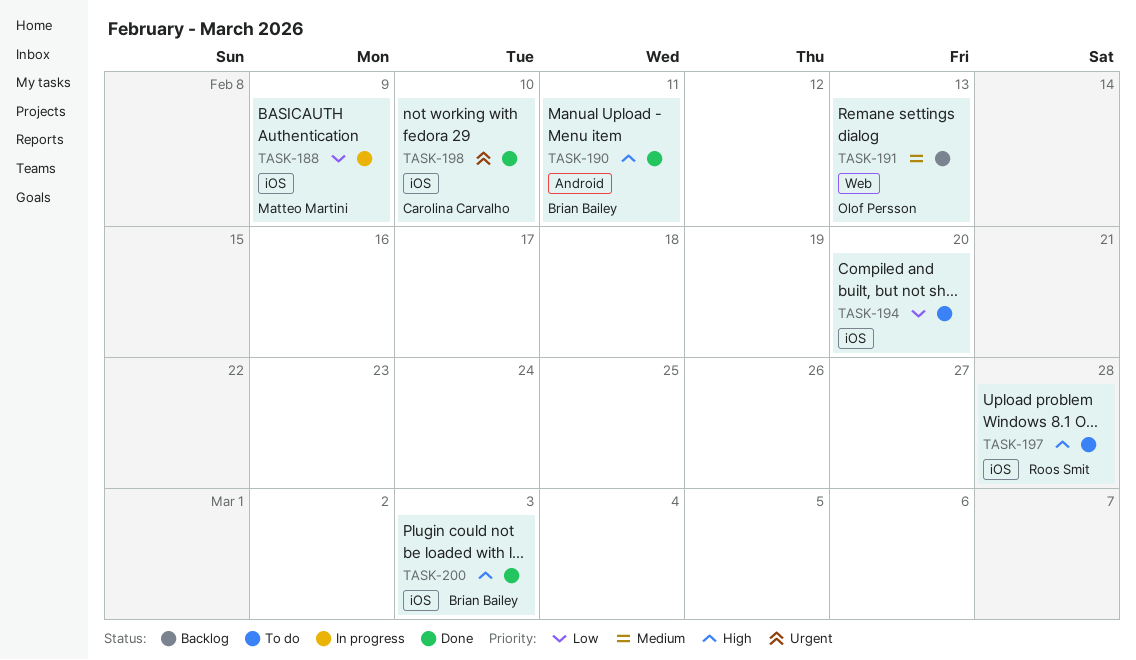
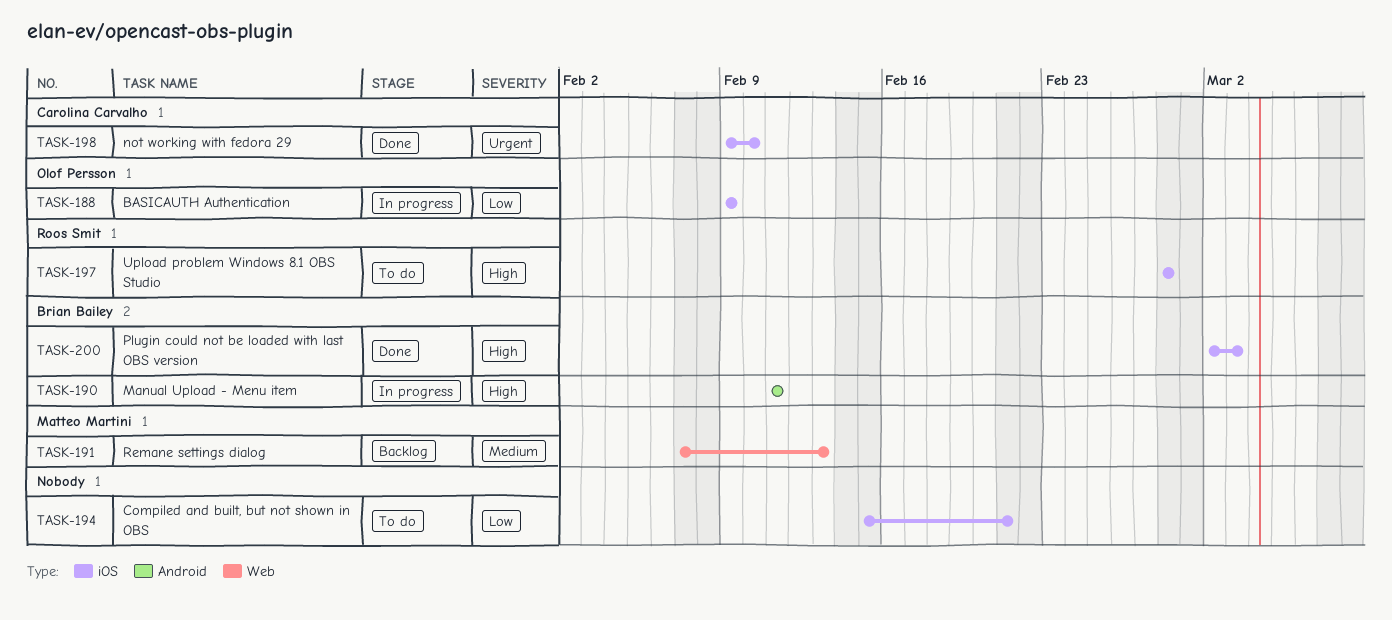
TASK-188, owner: Matteo Martini -> Olof Persson
TASK-190, status: Done -> In progress
TASK-191, owner: Olof Persson -> Matteo Martini
TASK-194, due: Feb 20 -> Feb 21

